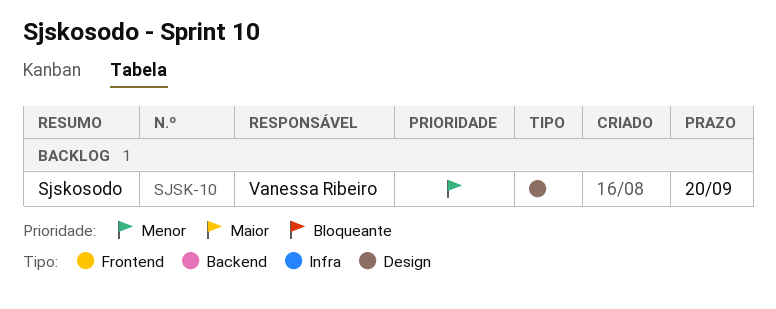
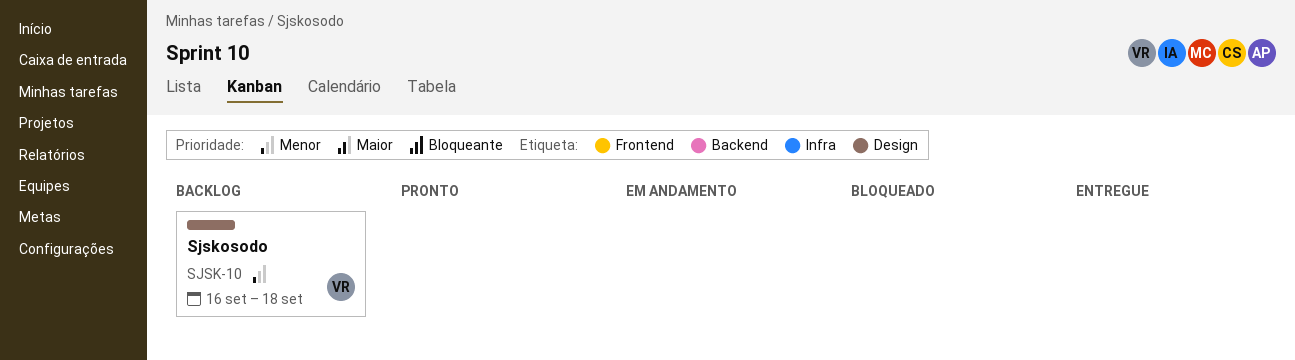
SJSK-10, due: Sep 20 -> Sep 18

